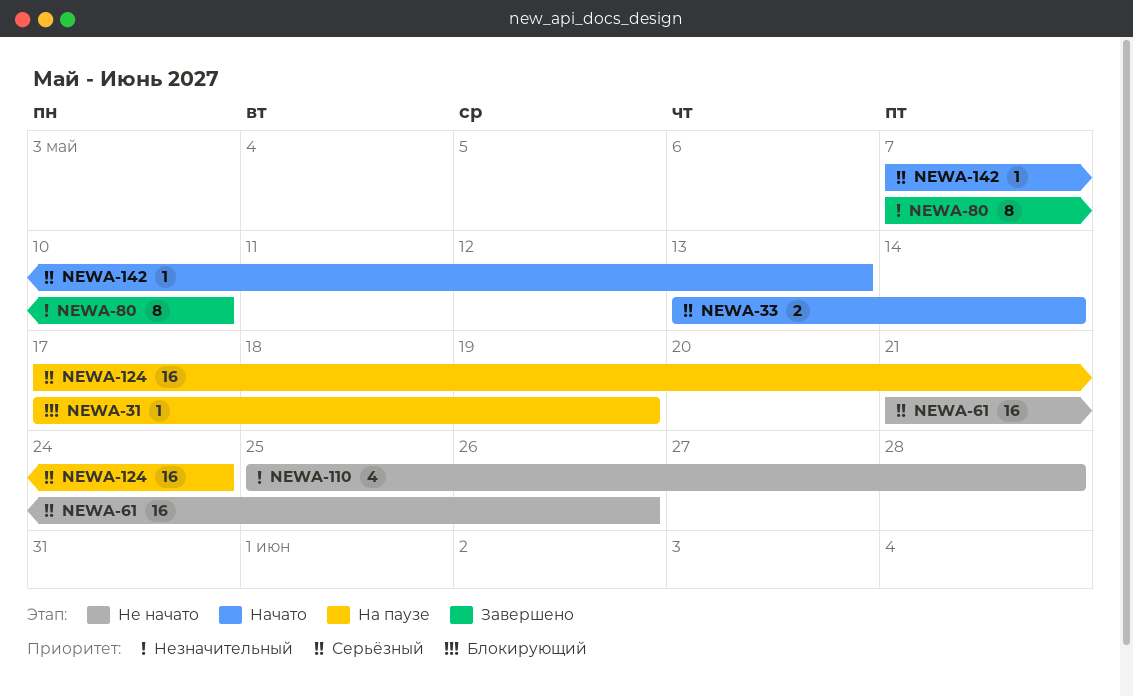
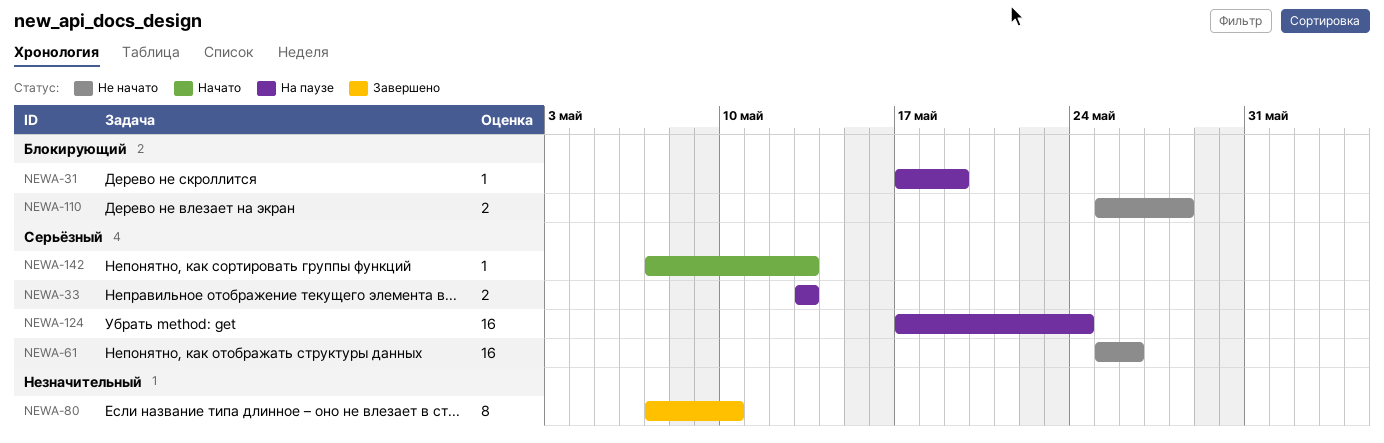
NEWA-33, status: Начато -> На паузе
NEWA-33, due: May 14 -> May 13
NEWA-61, start: May 21 -> May 25
NEWA-110, priority: Незначительный -> Блокирующий
NEWA-110, estimate: 4 -> 2

